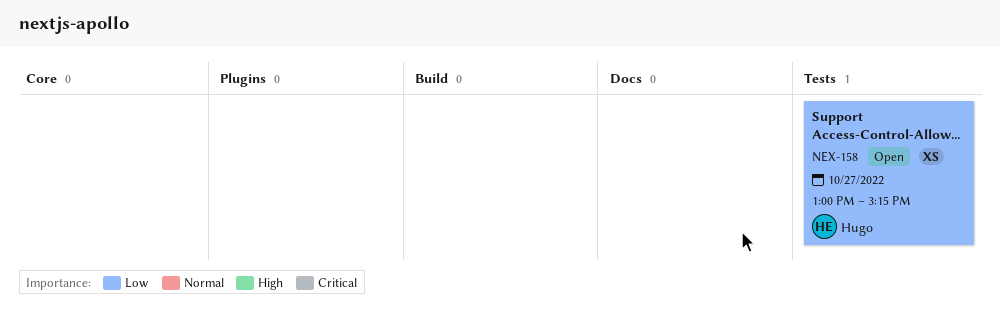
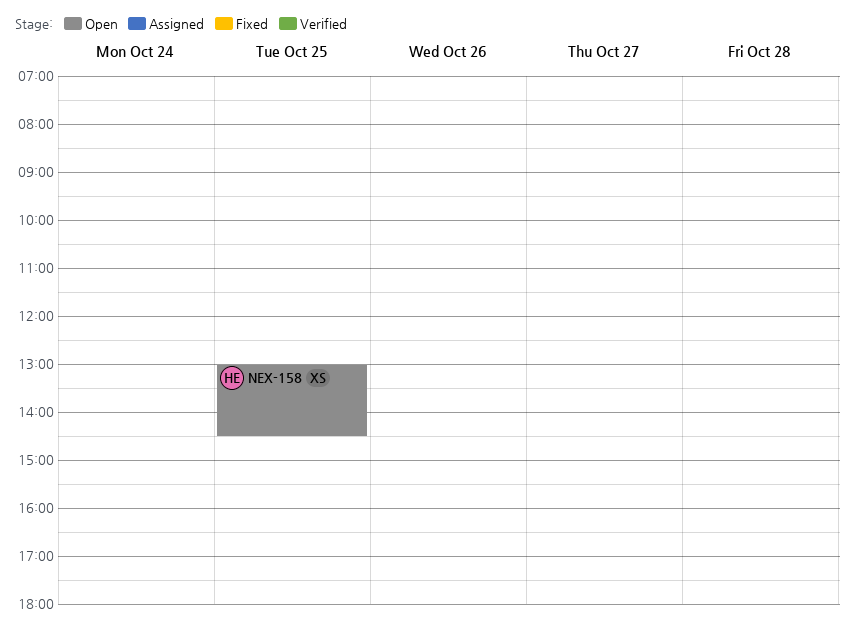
NEX-158, day: Oct 27 -> Oct 25
NEX-158, ends: 15:15 -> 14:30

